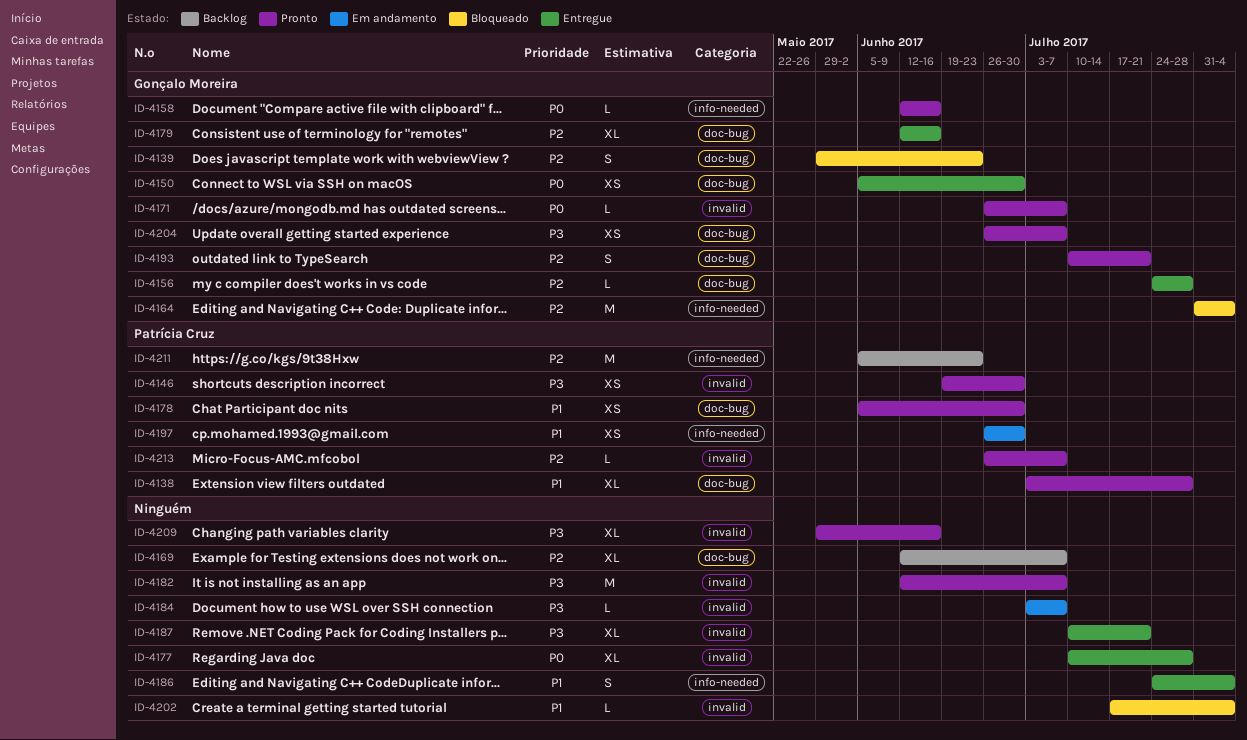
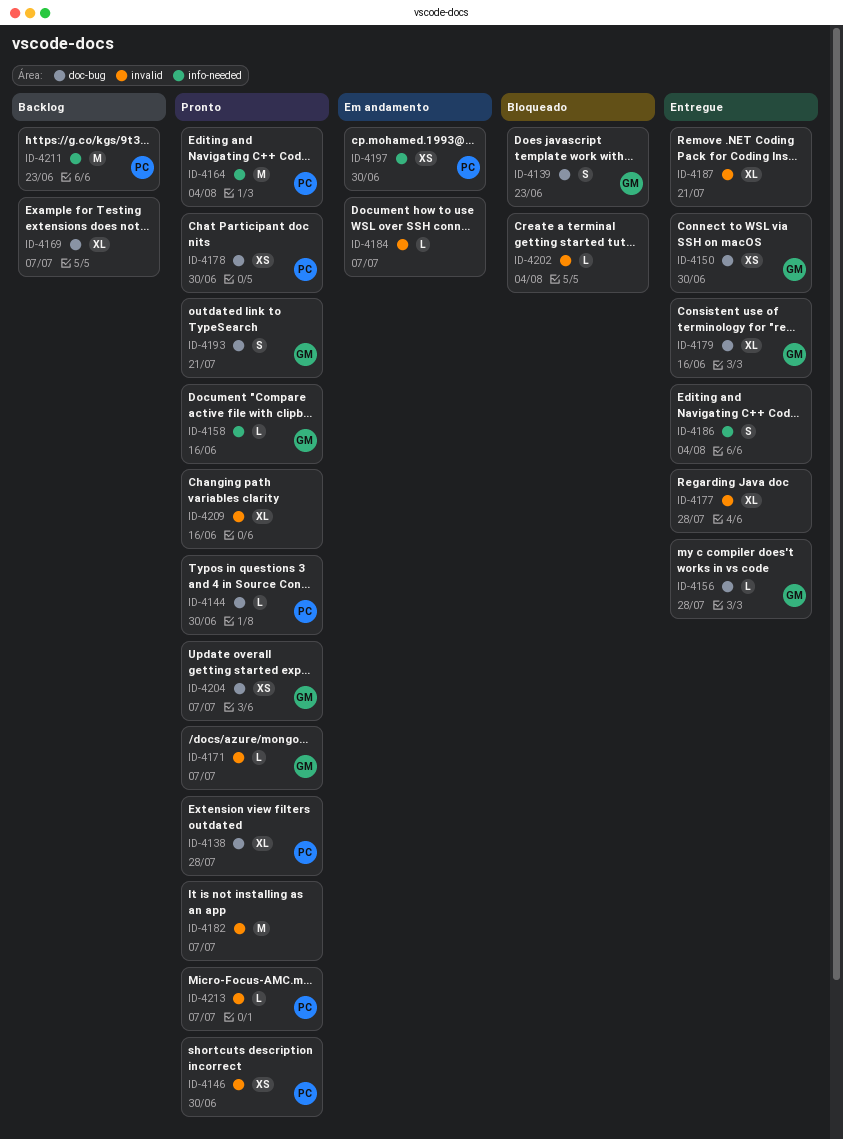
ID-4144: none -> present
ID-4164, status: Bloqueado -> Pronto
ID-4164, owner: Gonçalo Moreira -> Patrícia Cruz

